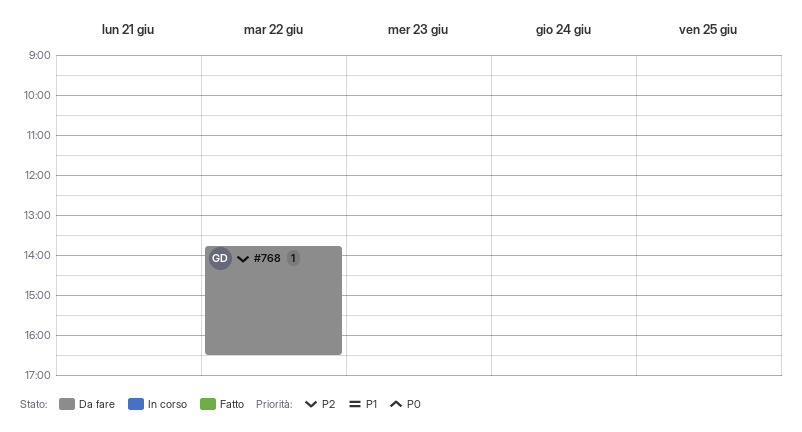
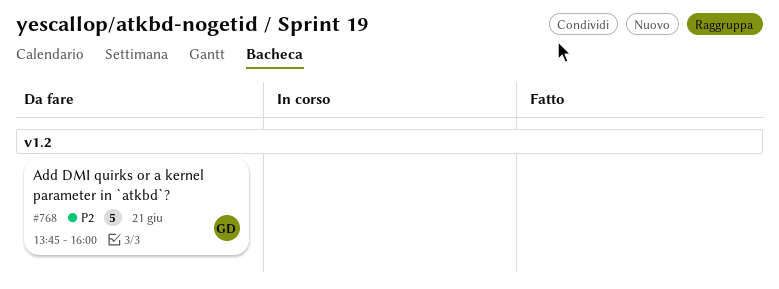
#768, estimate: 1 -> 5
#768, day: Jun 22 -> Jun 21
#768, ends: 16:30 -> 16:00

